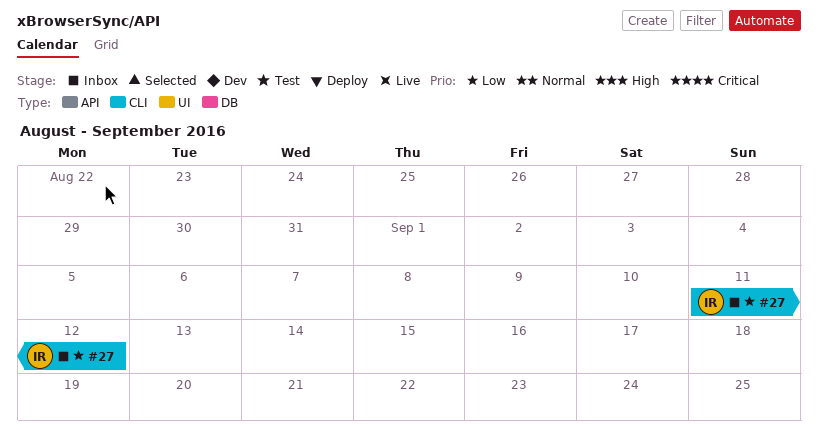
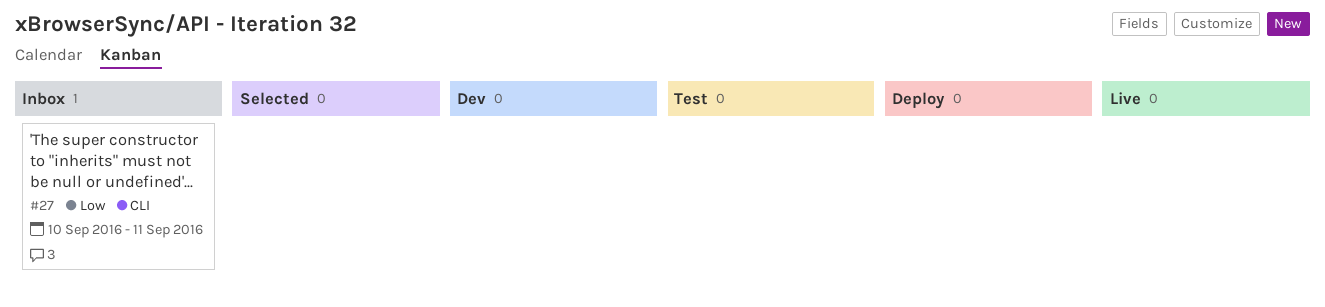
#27, start: Sep 11 -> Sep 10
#27, due: Sep 12 -> Sep 11

